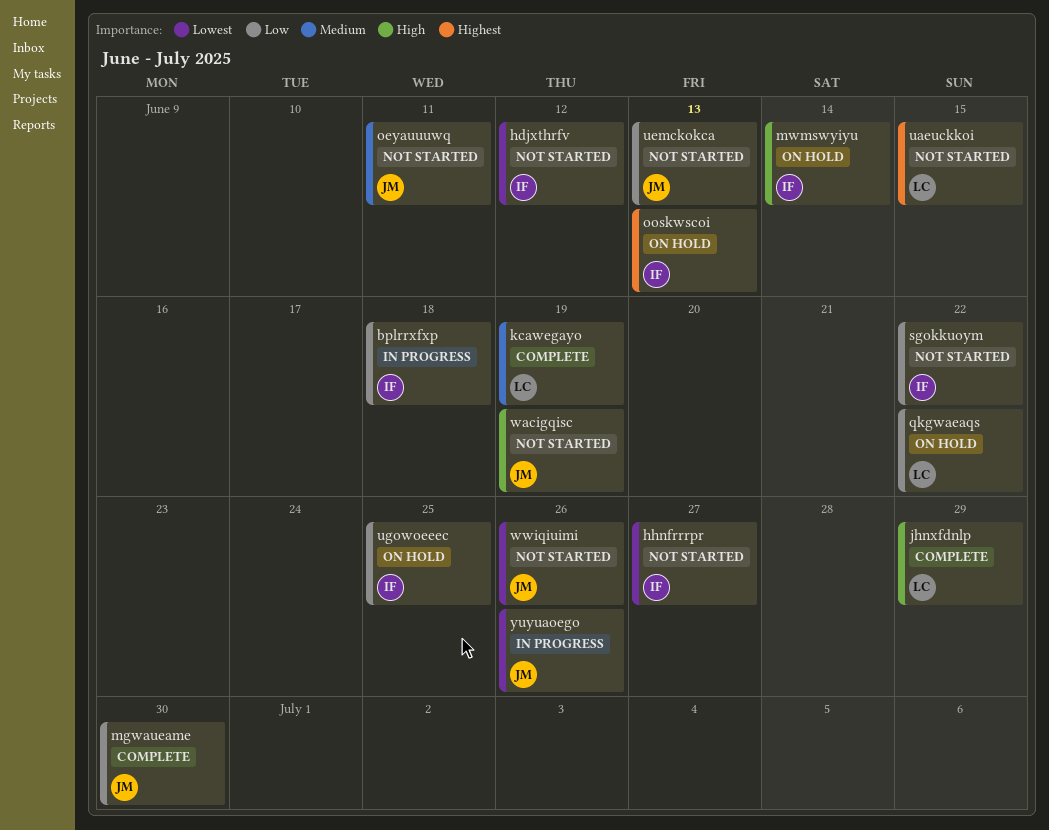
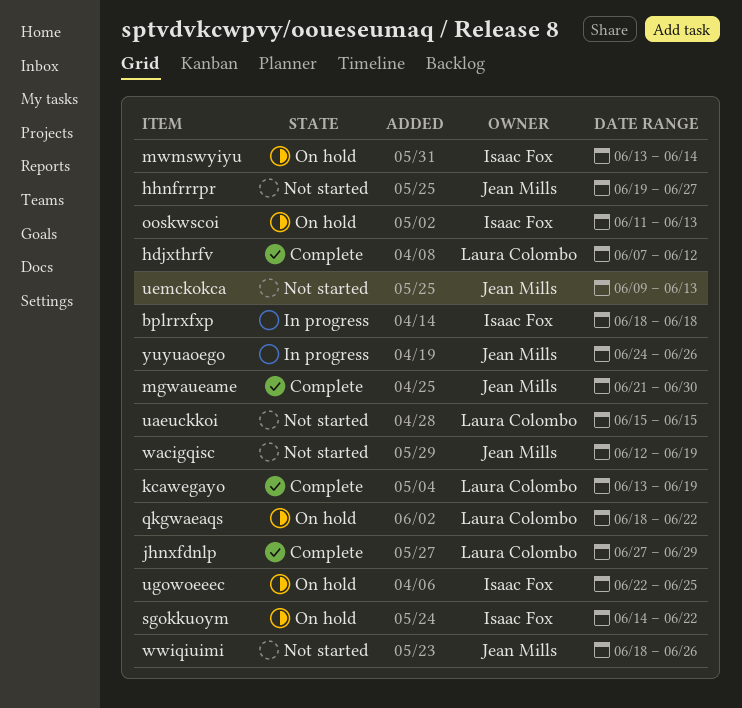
hdjxthrfv, status: Not started -> Complete
hdjxthrfv, owner: Isaac Fox -> Laura Colombo
hhnfrrrpr, owner: Isaac Fox -> Jean Mills
oeyauuuwq: present -> none
sgokkuoym, status: Not started -> On hold

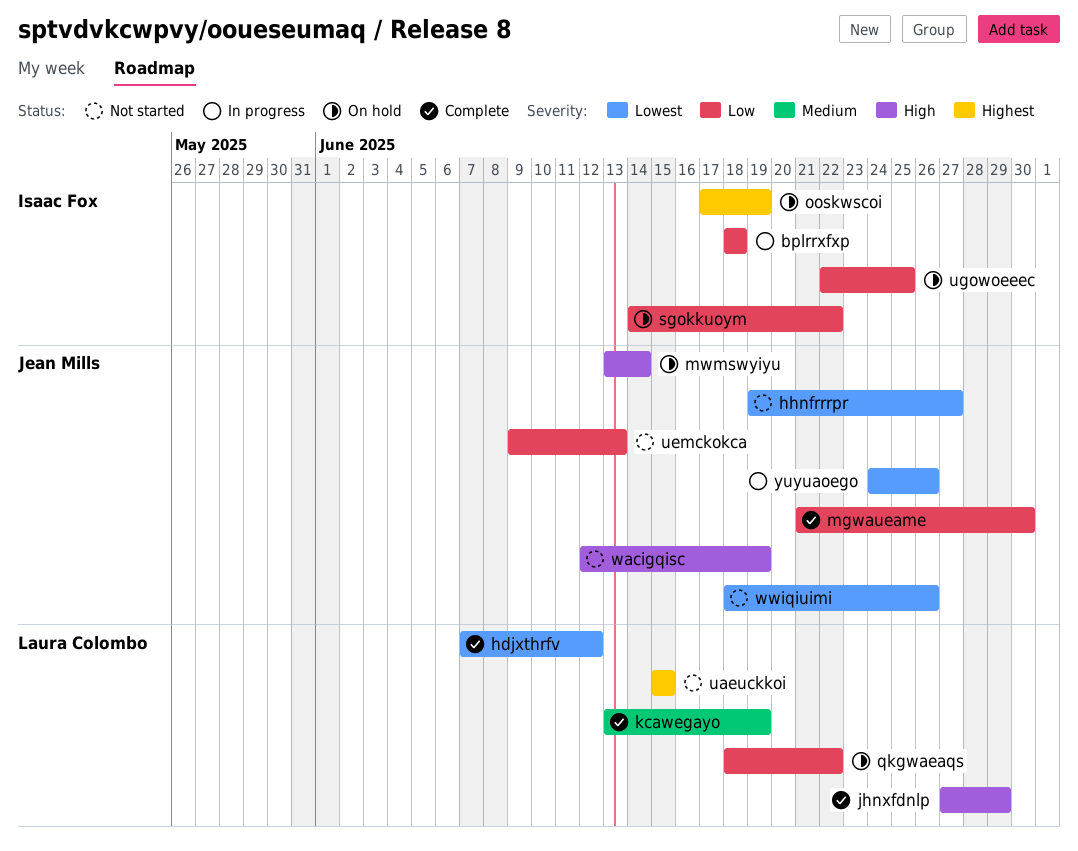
mwmswyiyu, owner: Isaac Fox -> Jean Mills
ooskwscoi, start: Jun 11 -> Jun 17
ooskwscoi, due: Jun 13 -> Jun 19

